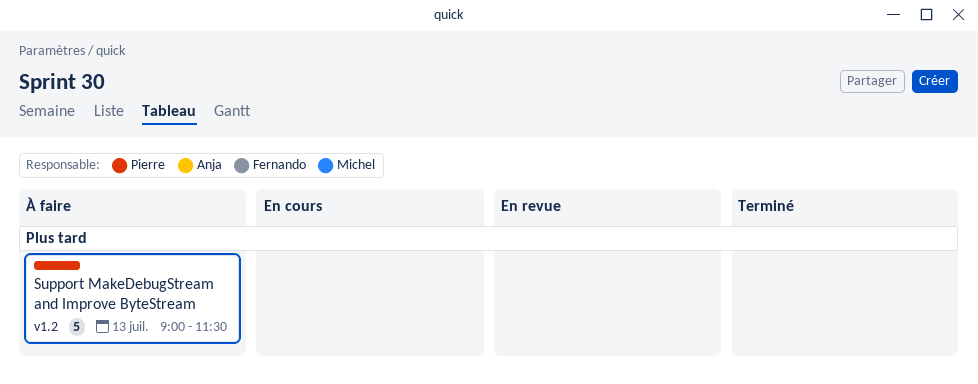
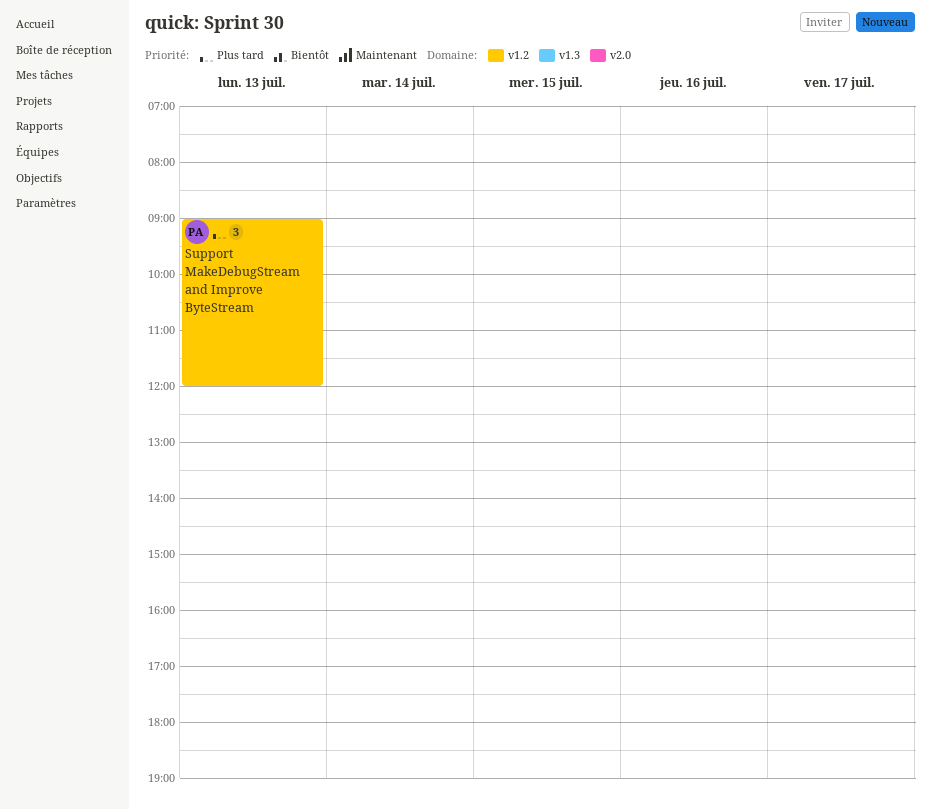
Support MakeDebugStream and Improve ByteStream, estimate: 5 -> 3
Support MakeDebugStream and Improve ByteStream, ends: 11:30 -> 12:00

